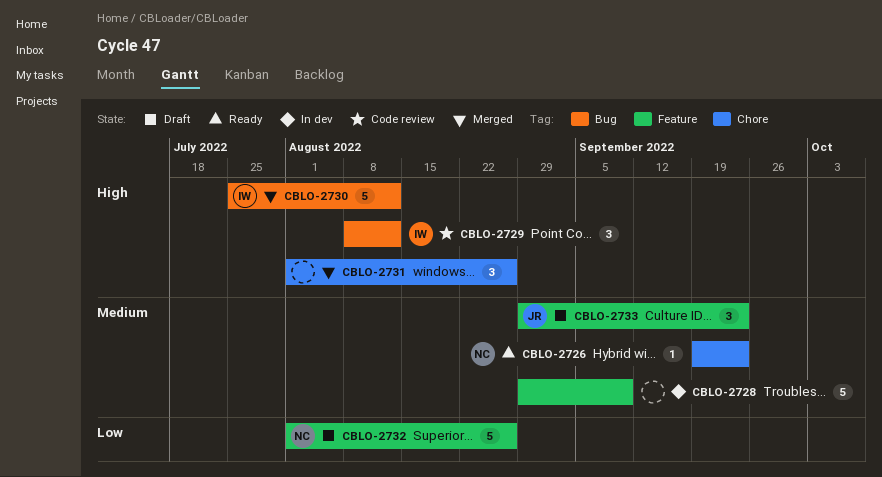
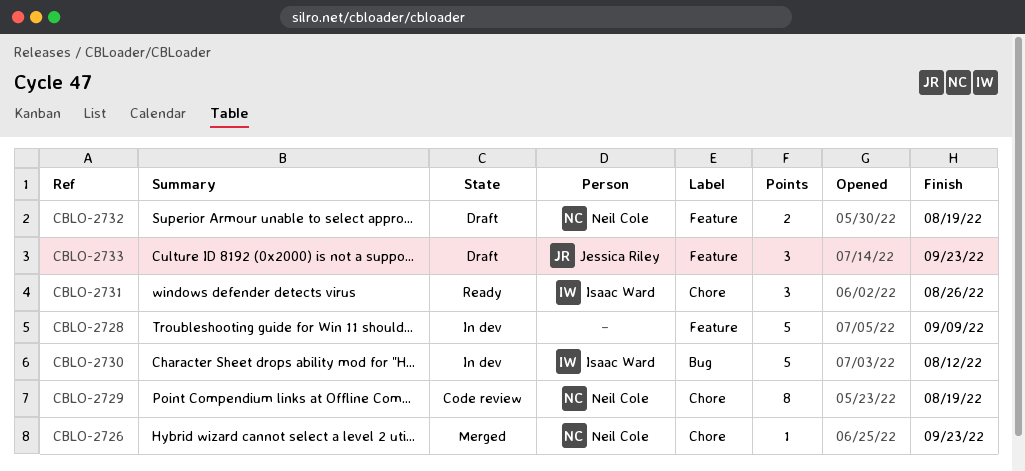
CBLO-2726, status: Ready -> Merged
CBLO-2729, owner: Isaac Ward -> Neil Cole
CBLO-2729, label: Bug -> Chore
CBLO-2729, estimate: 3 -> 8
CBLO-2729, due: Aug 12 -> Aug 19
CBLO-2730, status: Merged -> In dev
CBLO-2731, status: Merged -> Ready
CBLO-2731, owner: none -> Isaac Ward
CBLO-2732, estimate: 5 -> 2
CBLO-2732, due: Aug 26 -> Aug 19

